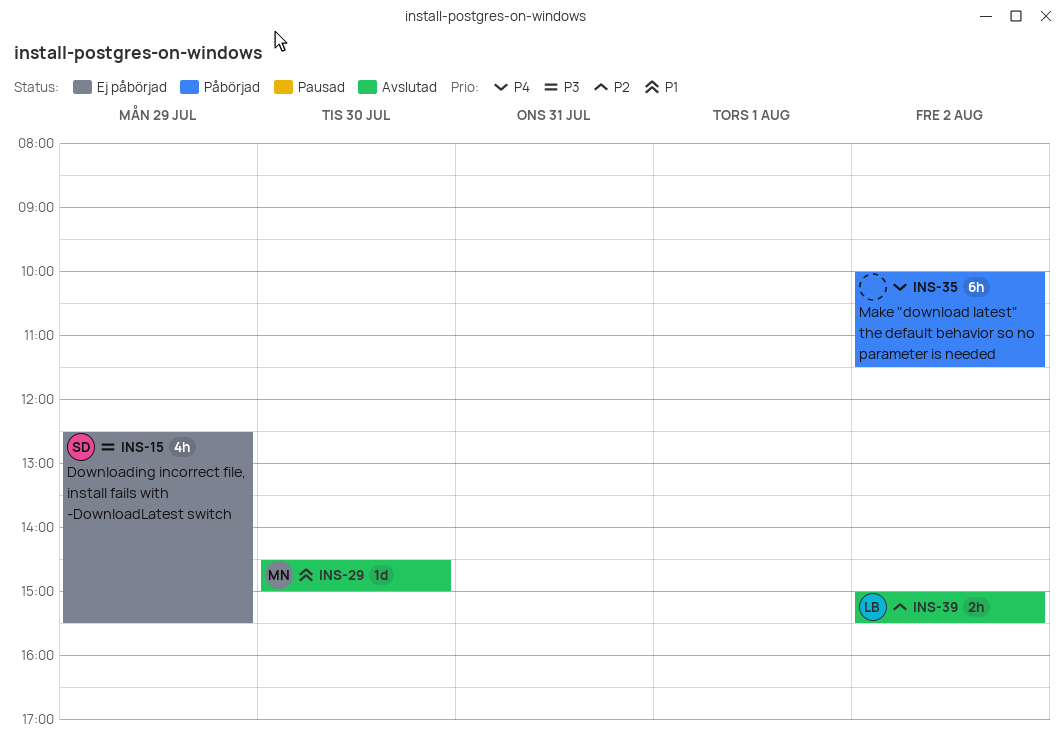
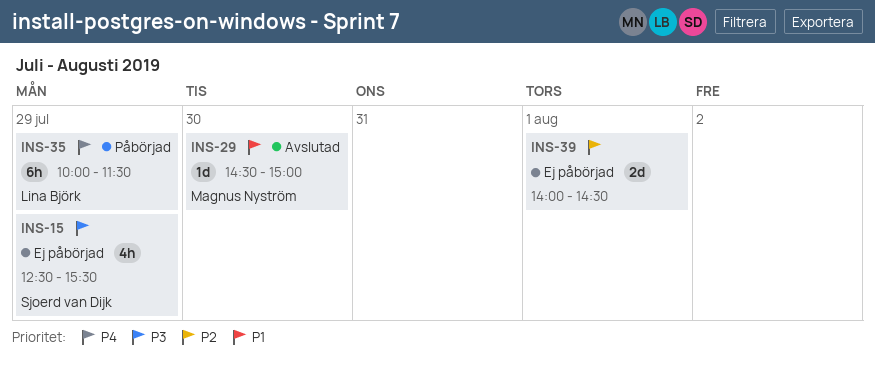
INS-35, owner: none -> Lina Björk
INS-35, day: Aug 2 -> Jul 29
INS-39, status: Avslutad -> Ej påbörjad
INS-39, owner: Lina Björk -> none
INS-39, estimate: 2h -> 2d
INS-39, day: Aug 2 -> Aug 1
INS-39, begins: 15:00 -> 14:00
INS-39, ends: 15:30 -> 14:30

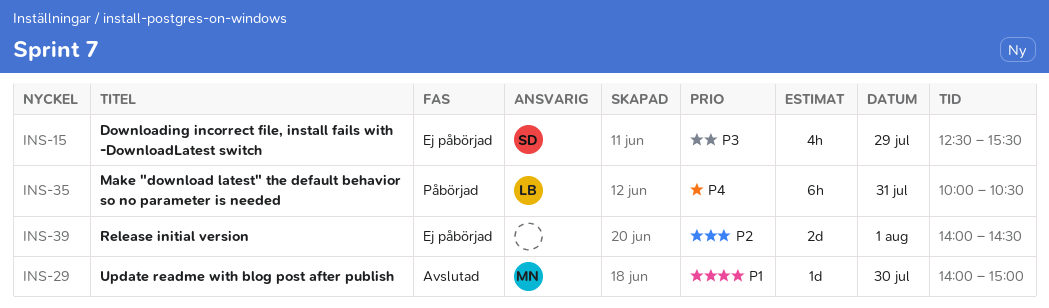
INS-29, begins: 14:30 -> 14:00
INS-35, day: Jul 29 -> Jul 31
INS-35, ends: 11:30 -> 10:30

